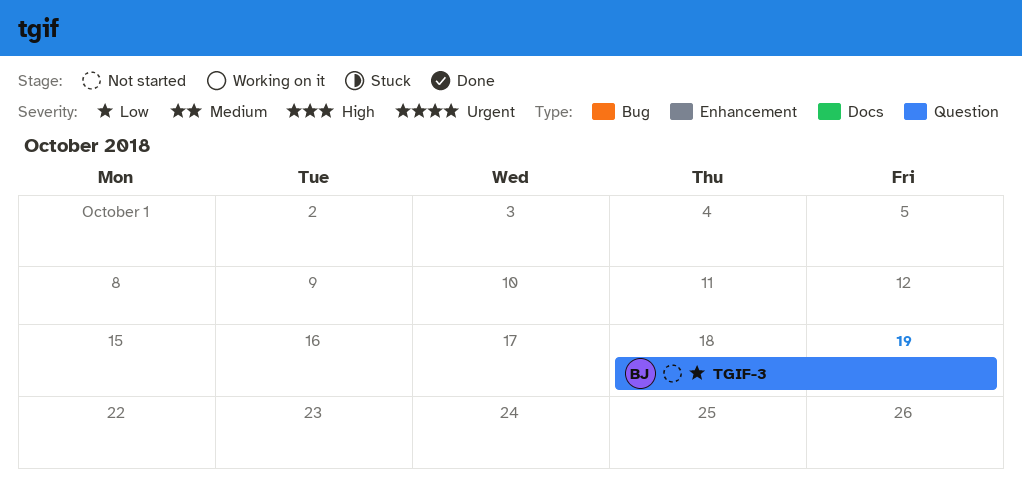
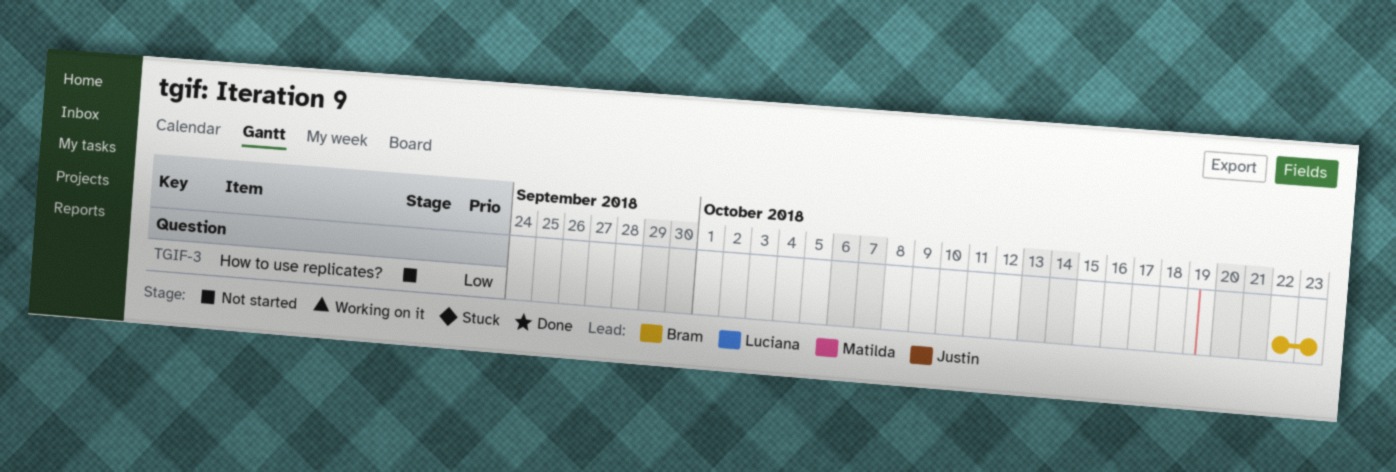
TGIF-3, start: Oct 18 -> Oct 22
TGIF-3, due: Oct 19 -> Oct 23

